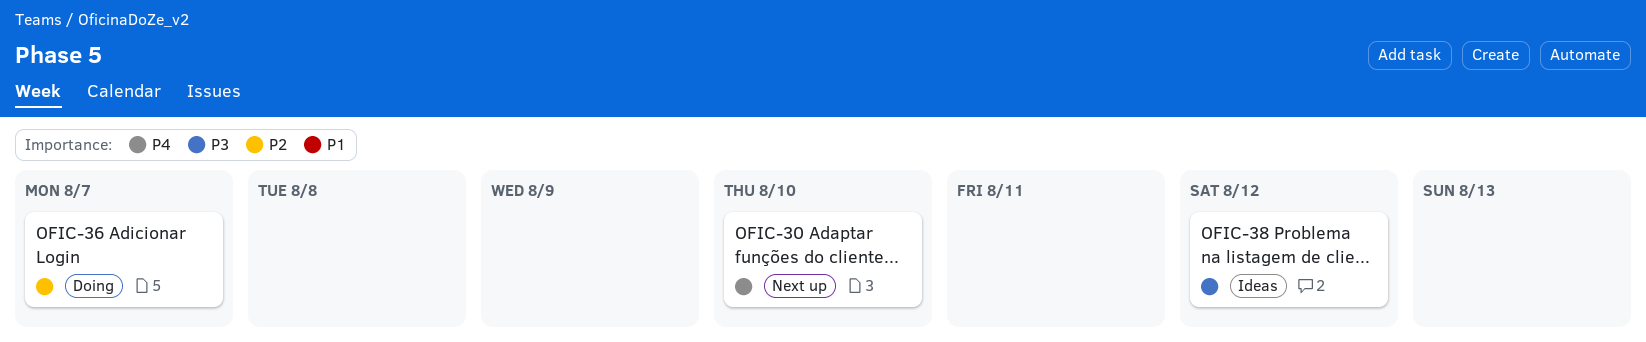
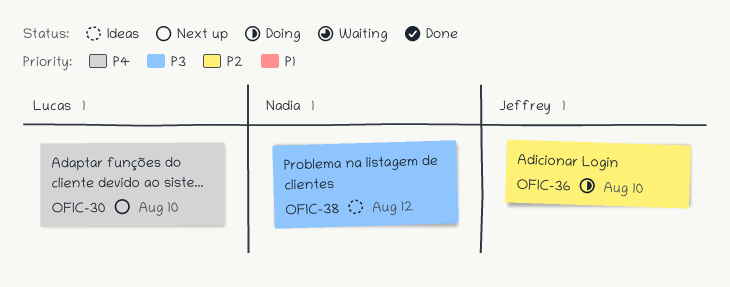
OFIC-36, due: Aug 7 -> Aug 10

